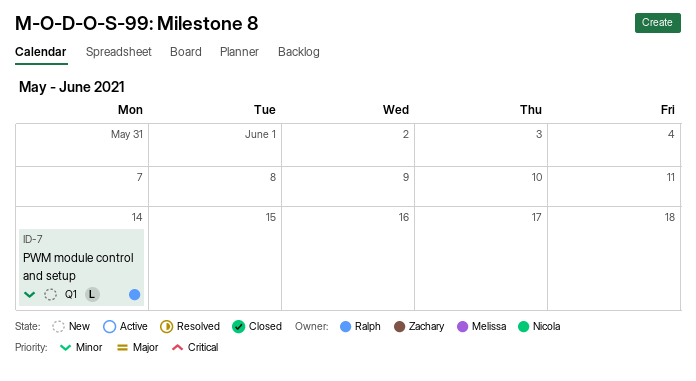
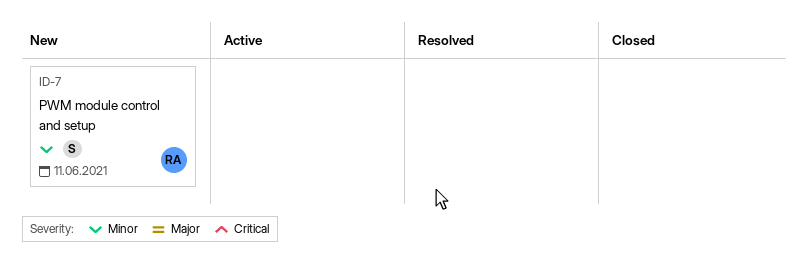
ID-7, estimate: L -> S
ID-7, due: Jun 14 -> Jun 11

